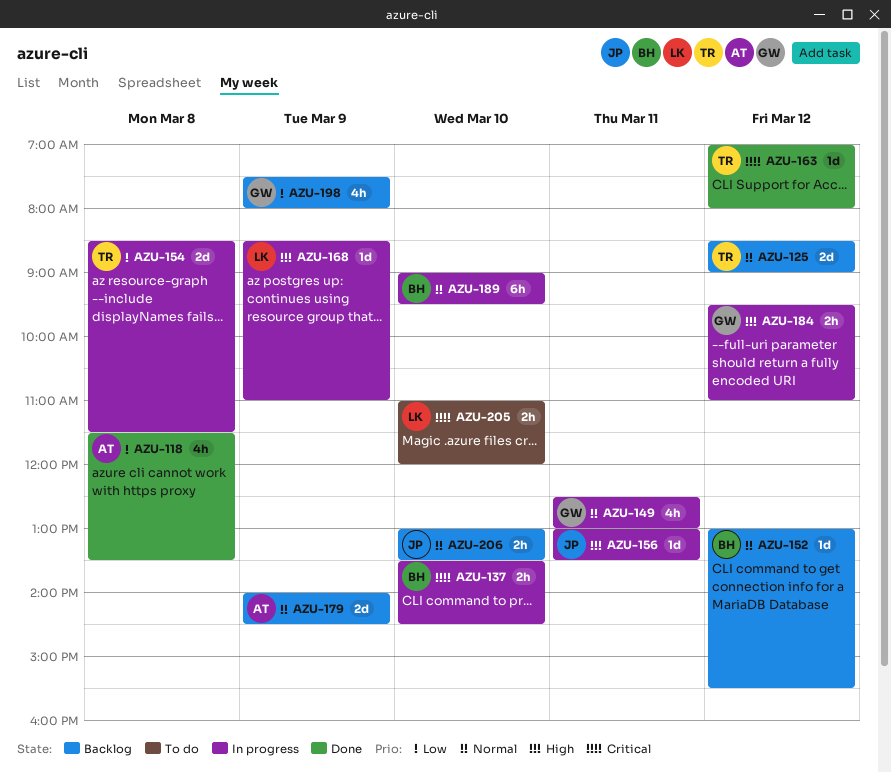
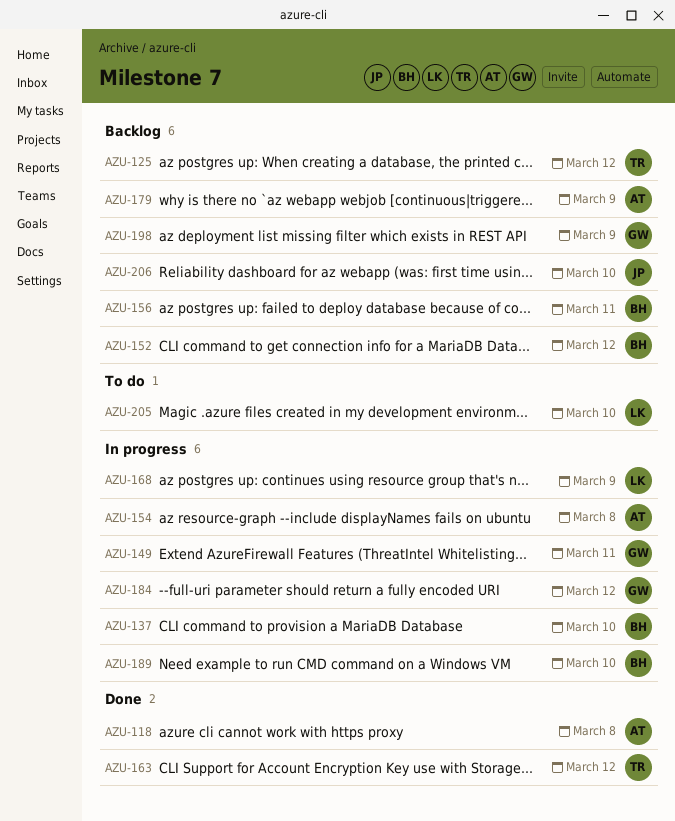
AZU-154, owner: TR -> AT
AZU-156, status: In progress -> Backlog
AZU-156, owner: JP -> BH

